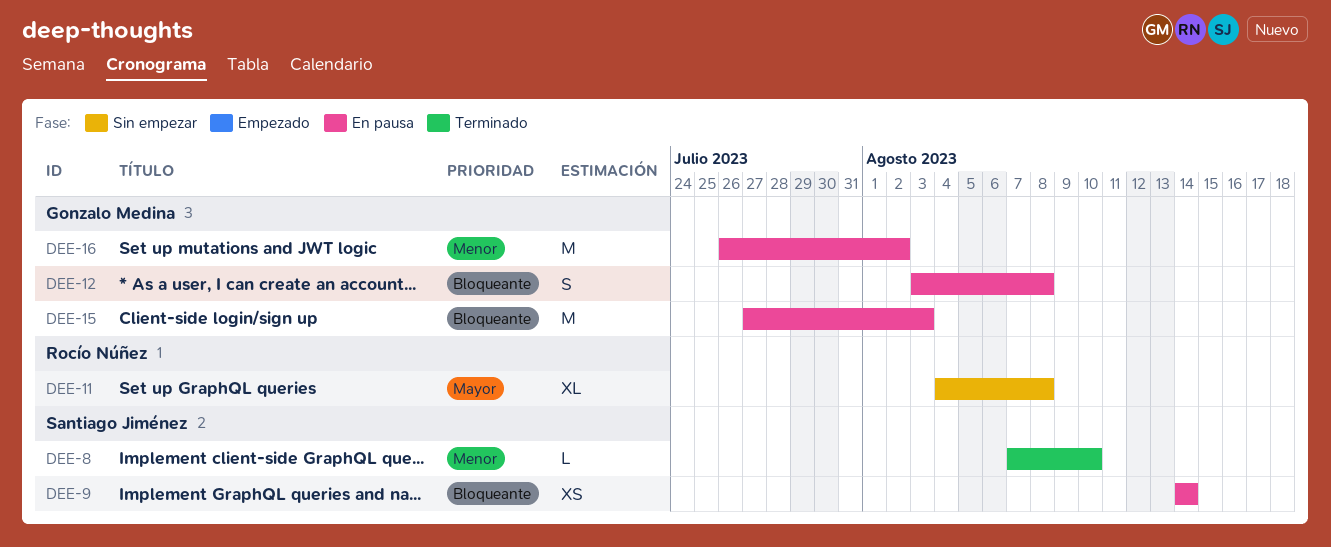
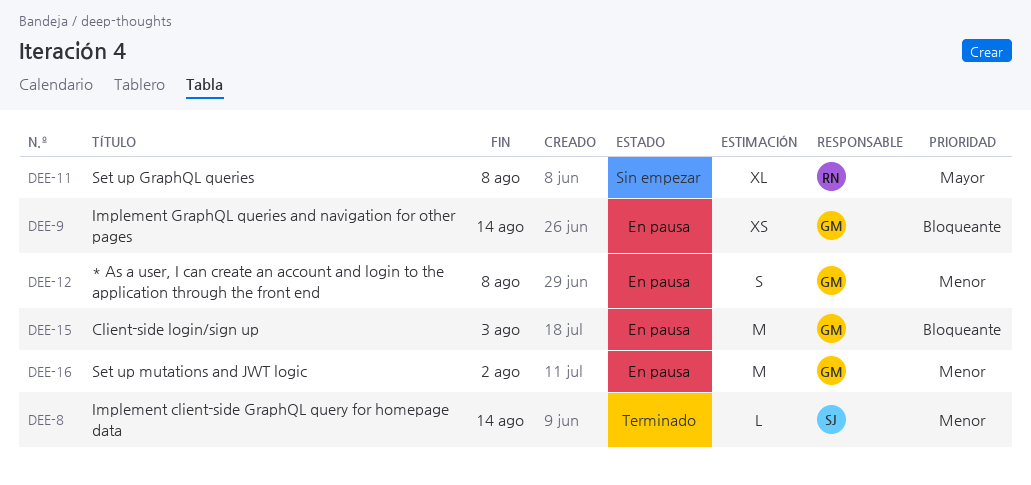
DEE-8, due: Aug 10 -> Aug 14
DEE-9, owner: Santiago Jiménez -> Gonzalo Medina
DEE-12, priority: Bloqueante -> Menor

